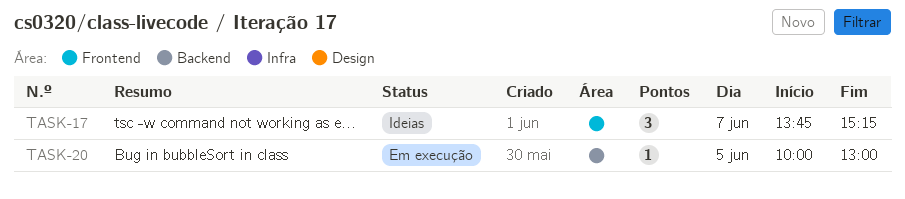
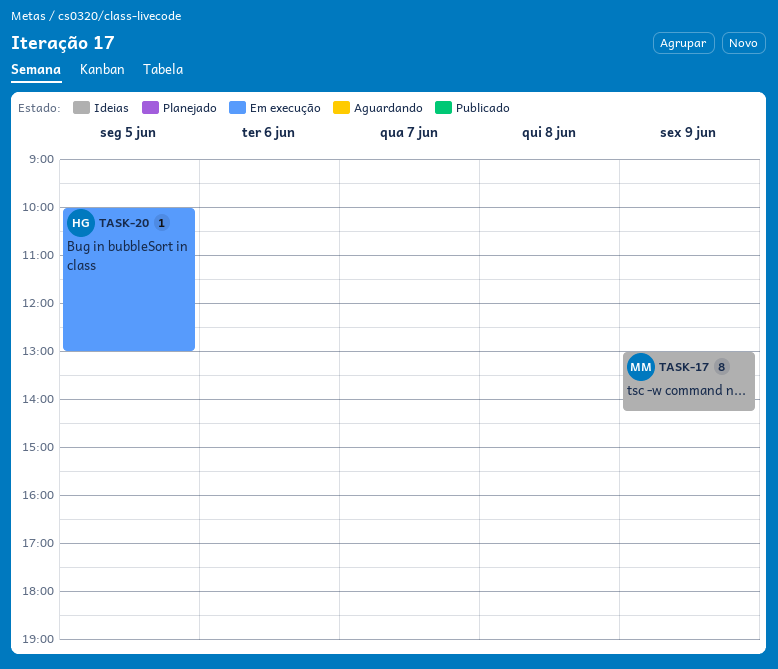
TASK-17, estimate: 3 -> 8
TASK-17, day: Jun 7 -> Jun 9
TASK-17, begins: 13:45 -> 13:00
TASK-17, ends: 15:15 -> 14:15

